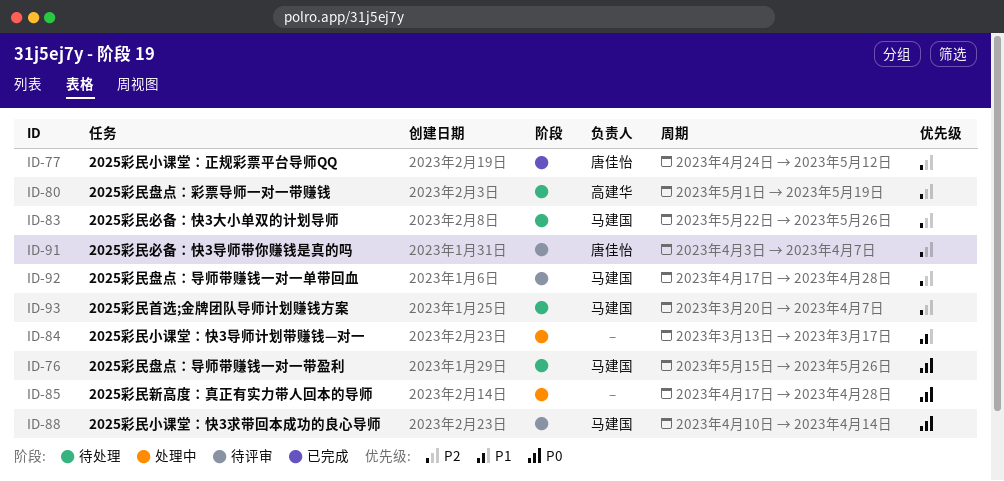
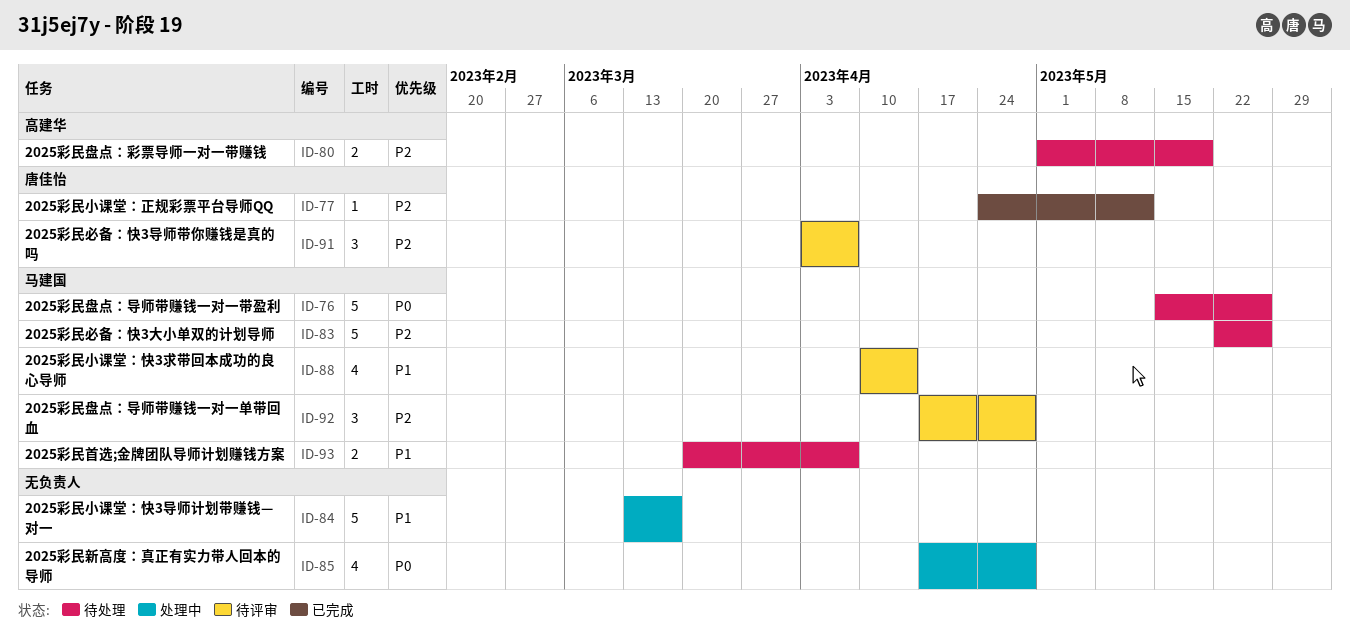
ID-88, priority: P0 -> P1
ID-93, priority: P2 -> P1

